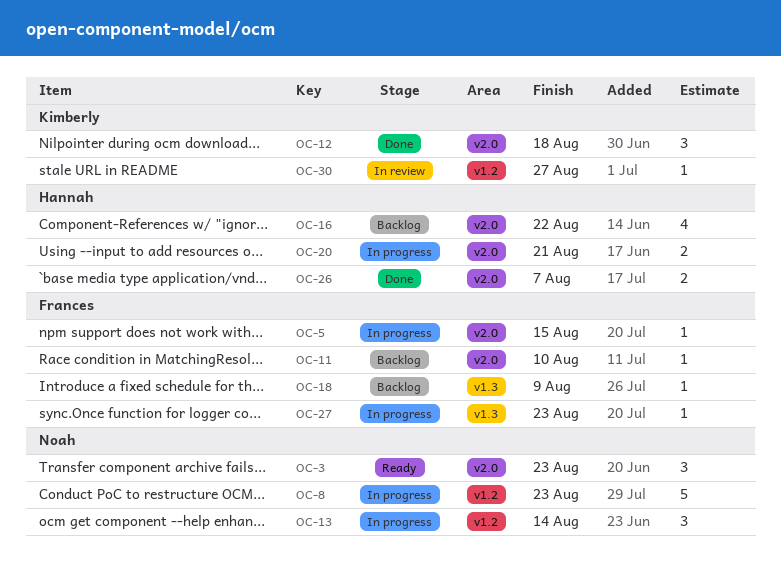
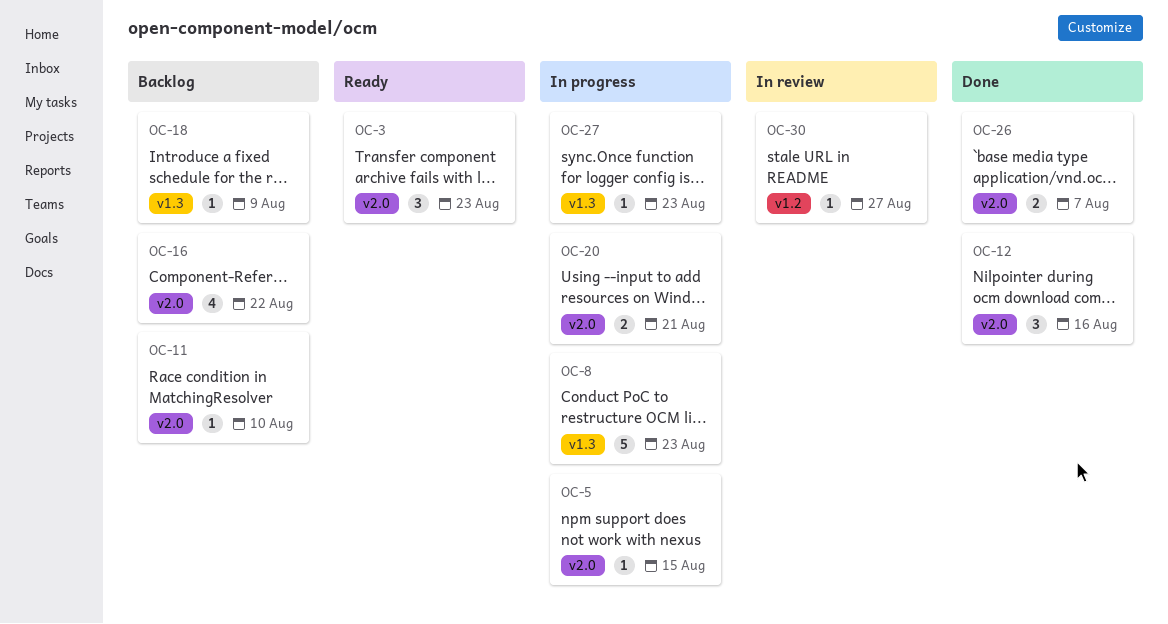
OC-8, label: v1.2 -> v1.3
OC-12, due: Aug 18 -> Aug 16
OC-13: present -> none

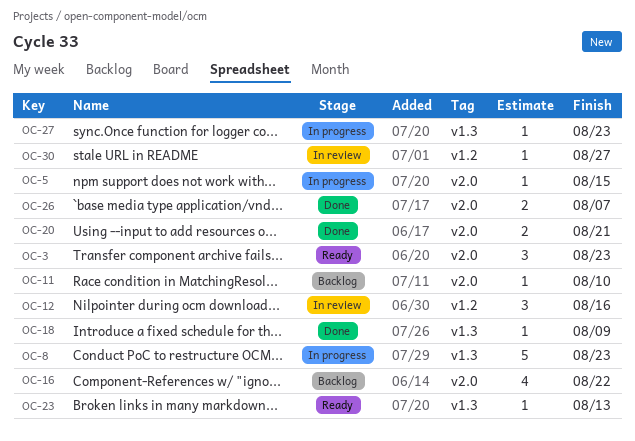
OC-12, status: Done -> In review
OC-12, label: v2.0 -> v1.2
OC-18, status: Backlog -> Done
OC-20, status: In progress -> Done
OC-23: none -> present

